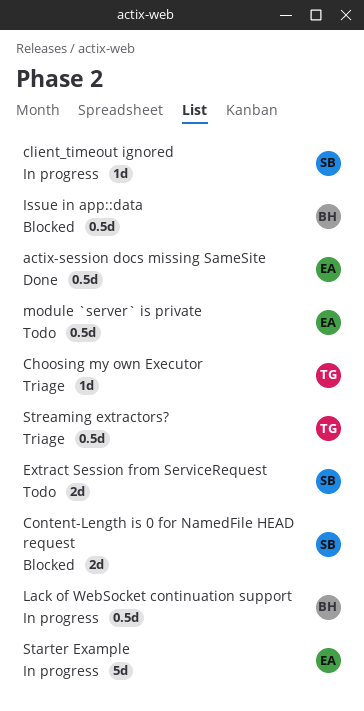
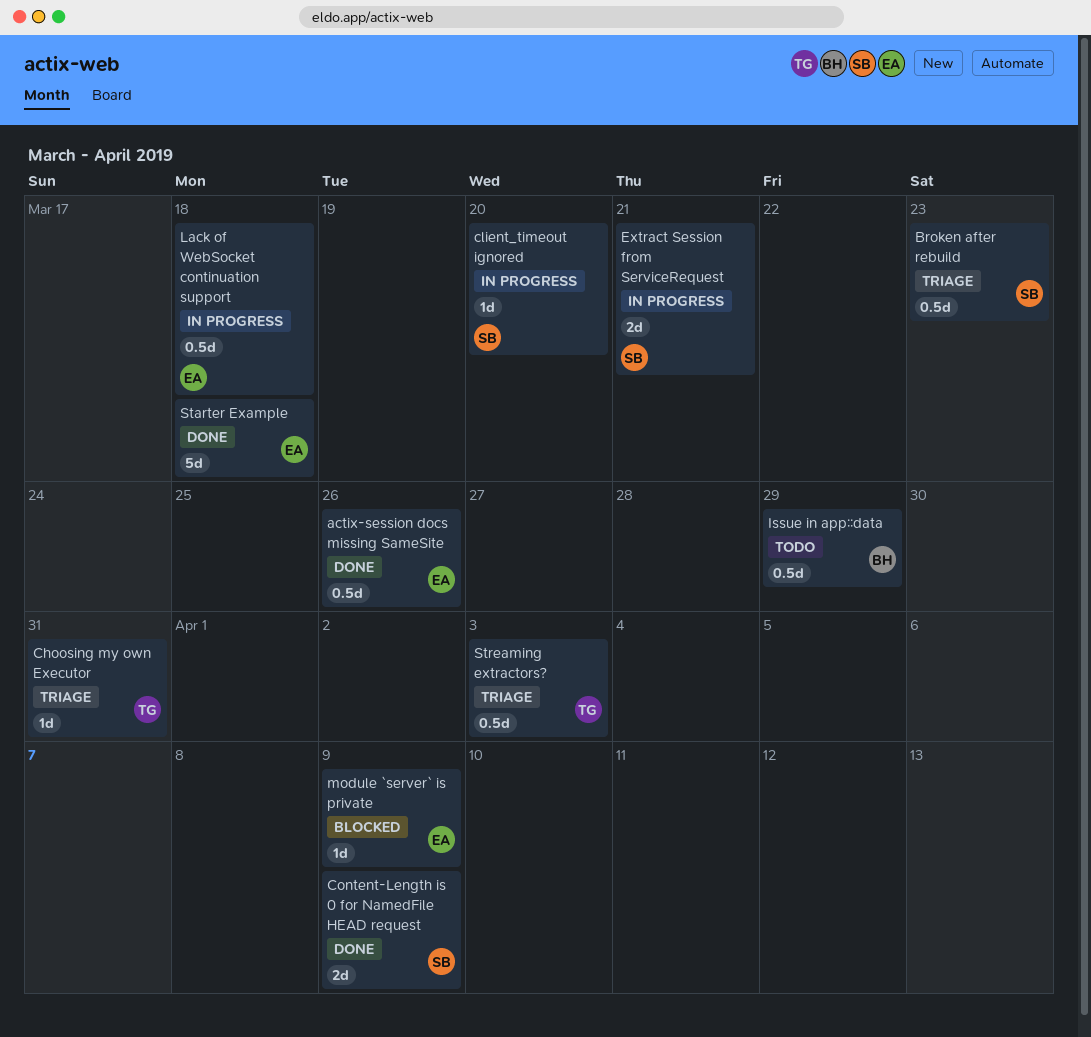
Broken after rebuild: none -> present
Content-Length is 0 for NamedFile HEAD request, status: Blocked -> Done
Extract Session from ServiceRequest, status: Todo -> In progress
Issue in app::data, status: Blocked -> Todo
Lack of WebSocket continuation support, owner: BH -> EA
module `server` is private, status: Todo -> Blocked
module `server` is private, estimate: 0.5d -> 1d
Starter Example, status: In progress -> Done

